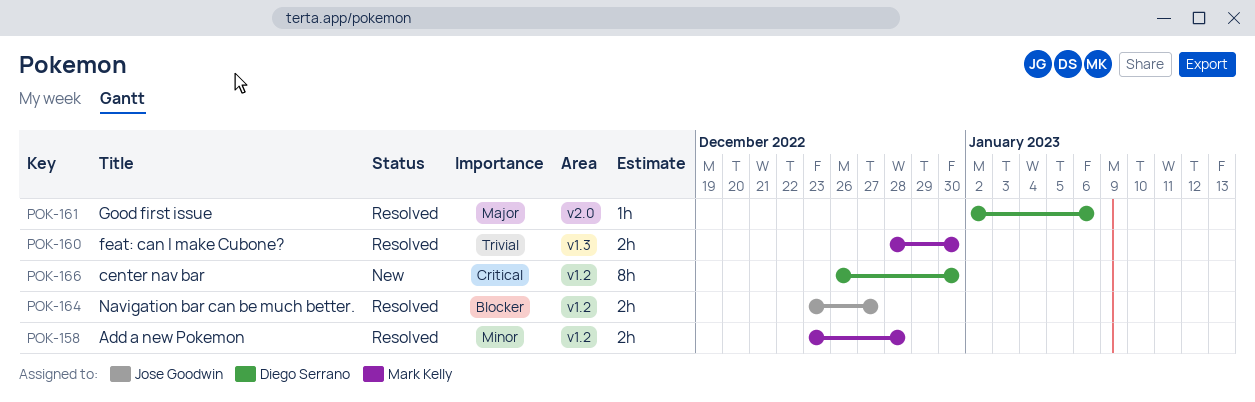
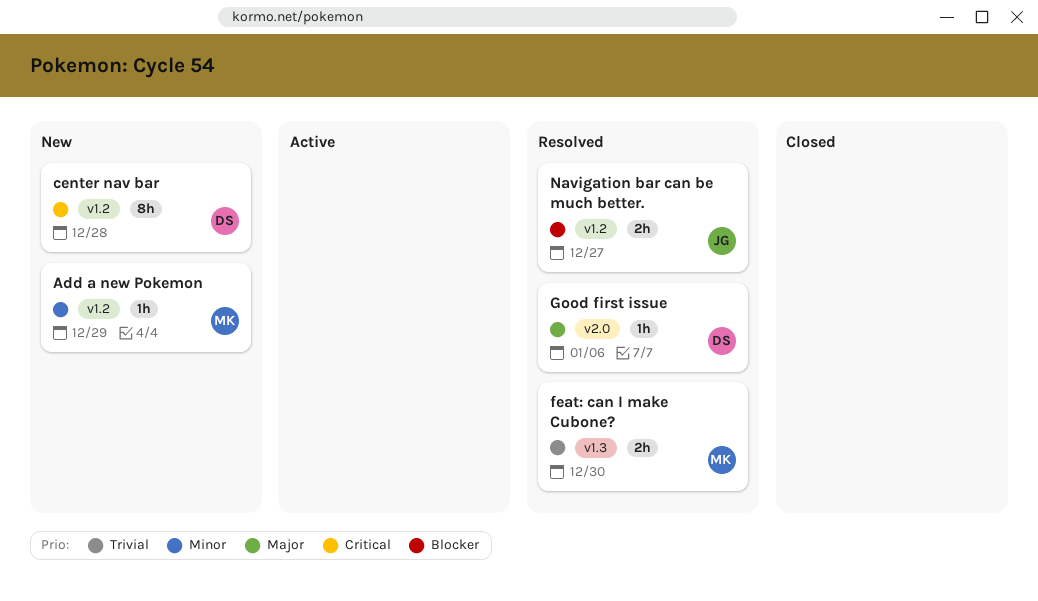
Add a new Pokemon, status: Resolved -> New
Add a new Pokemon, estimate: 2h -> 1h
Add a new Pokemon, due: Dec 28 -> Dec 29
center nav bar, due: Dec 30 -> Dec 28

